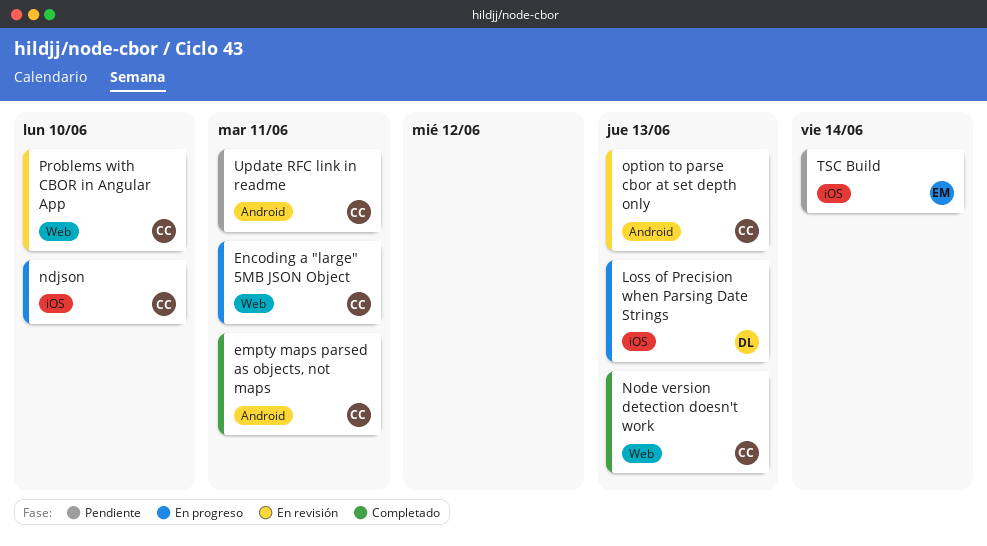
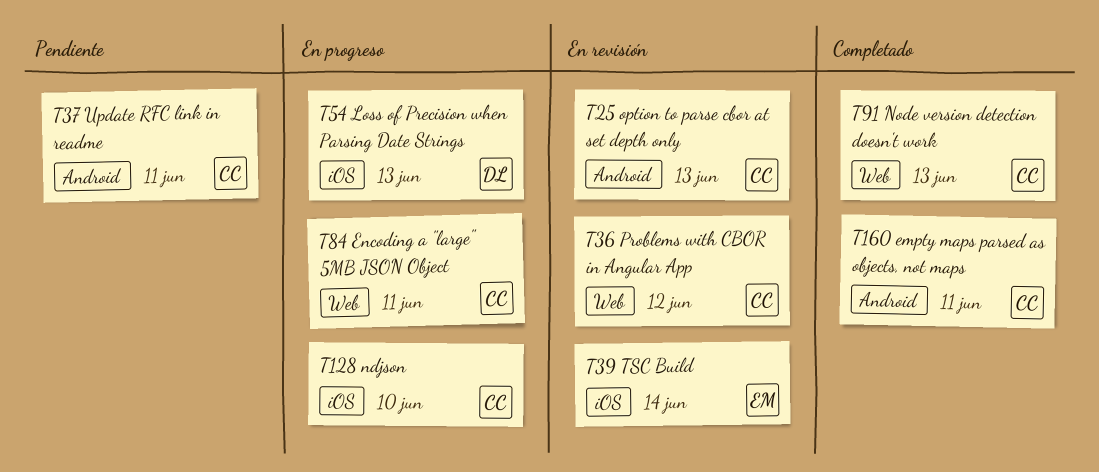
Problems with CBOR in Angular App, due: Jun 10 -> Jun 12
TSC Build, status: Pendiente -> En revisión

